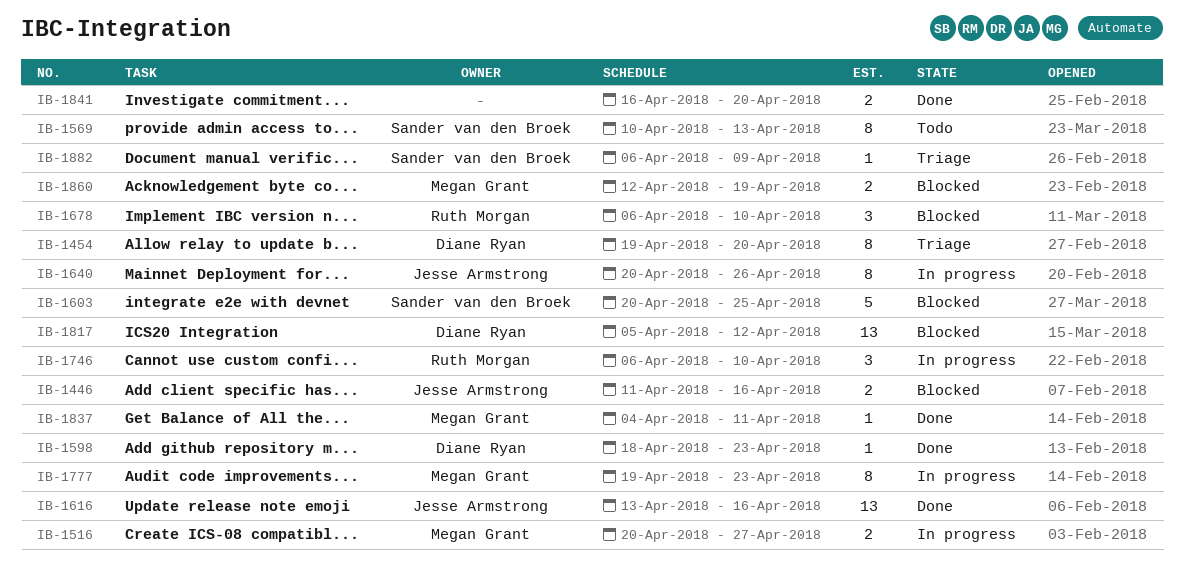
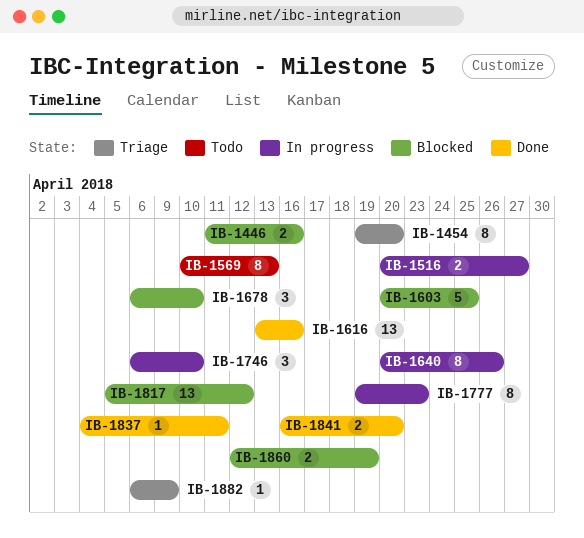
IB-1598: present -> none

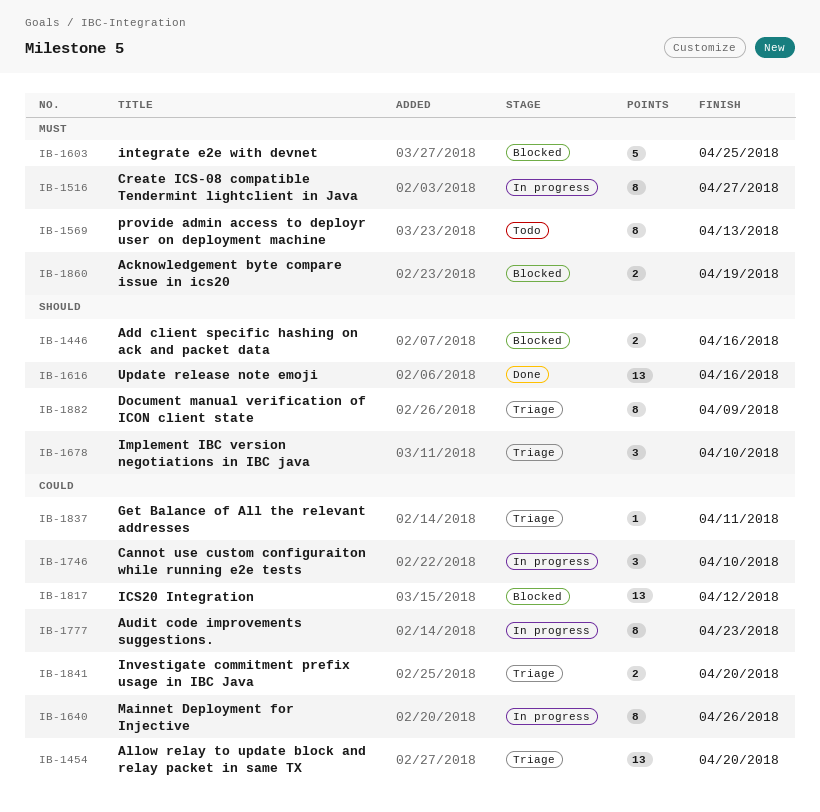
IB-1454, estimate: 8 -> 13
IB-1516, estimate: 2 -> 8
IB-1678, status: Blocked -> Triage
IB-1837, status: Done -> Triage
IB-1841, status: Done -> Triage
IB-1882, estimate: 1 -> 8

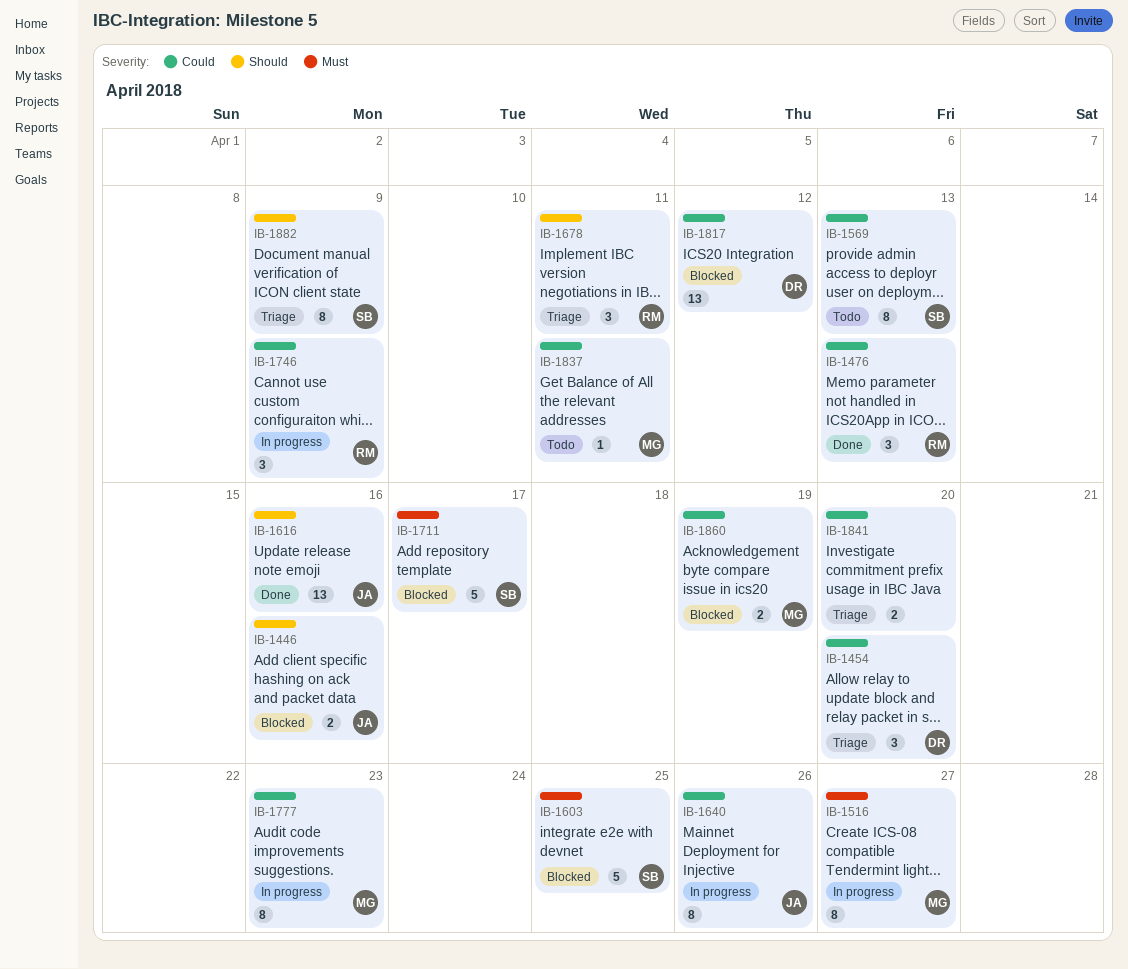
IB-1454, estimate: 13 -> 3
IB-1476: none -> present
IB-1569, priority: Must -> Could
IB-1678, due: Apr 10 -> Apr 11
IB-1711: none -> present
IB-1746, due: Apr 10 -> Apr 9
IB-1837, status: Triage -> Todo
IB-1860, priority: Must -> Could

